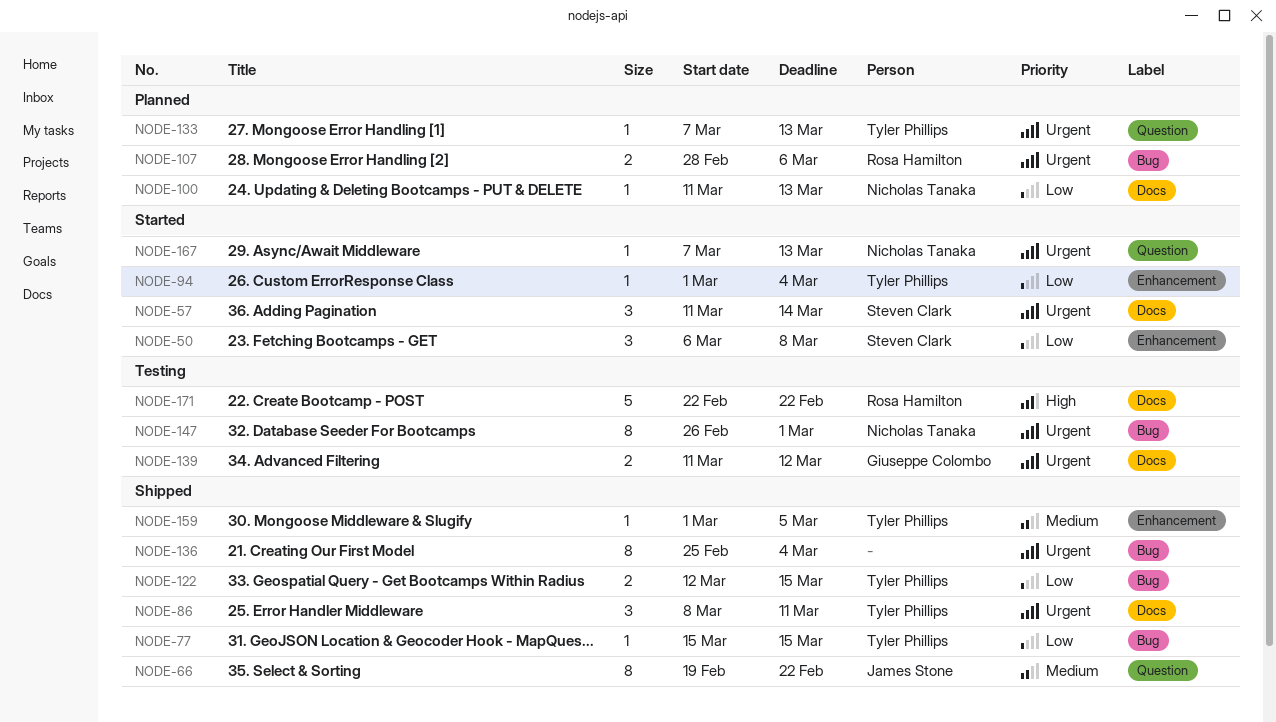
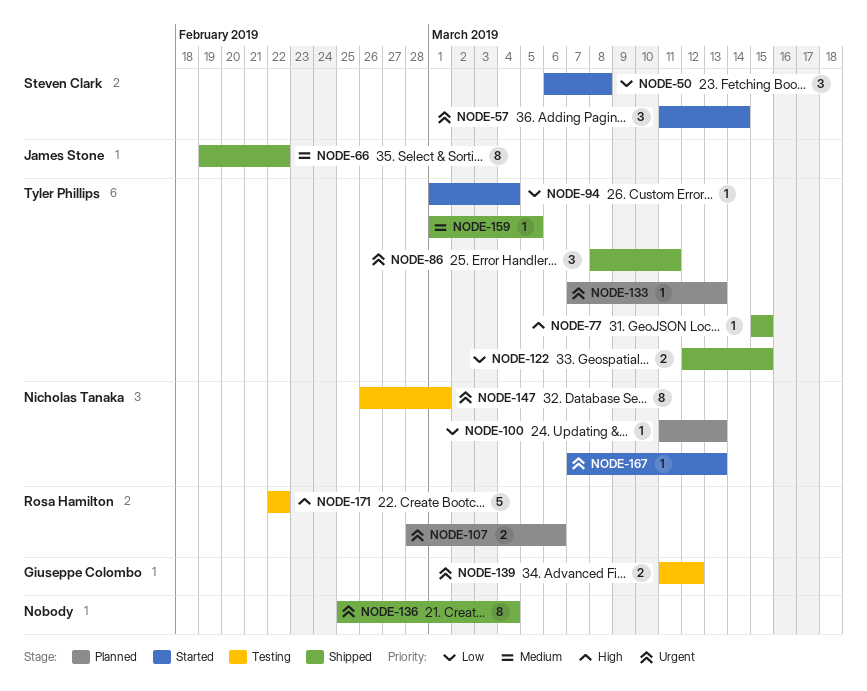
NODE-77, priority: Low -> High

